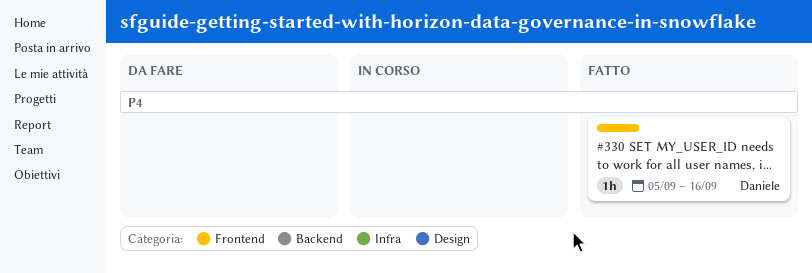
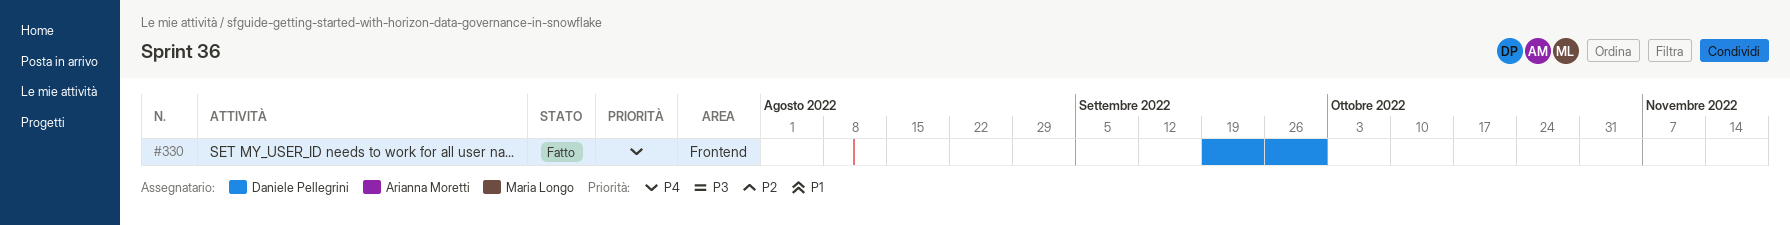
#330, start: Sep 5 -> Sep 19
#330, due: Sep 16 -> Sep 30

